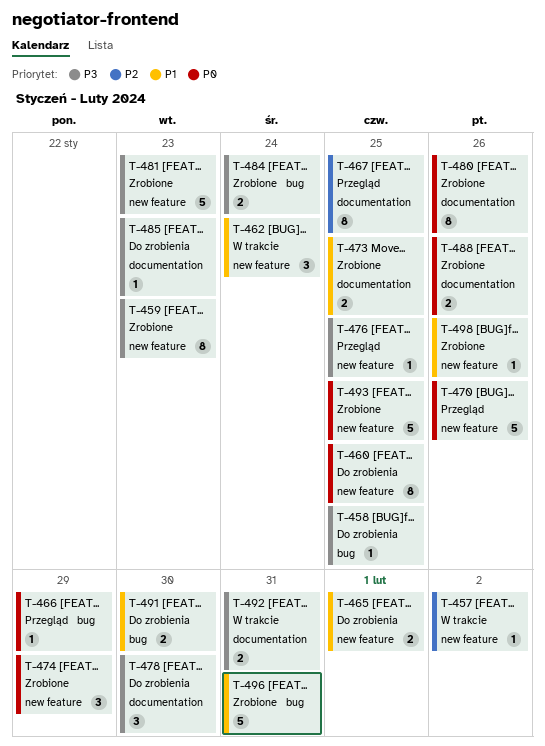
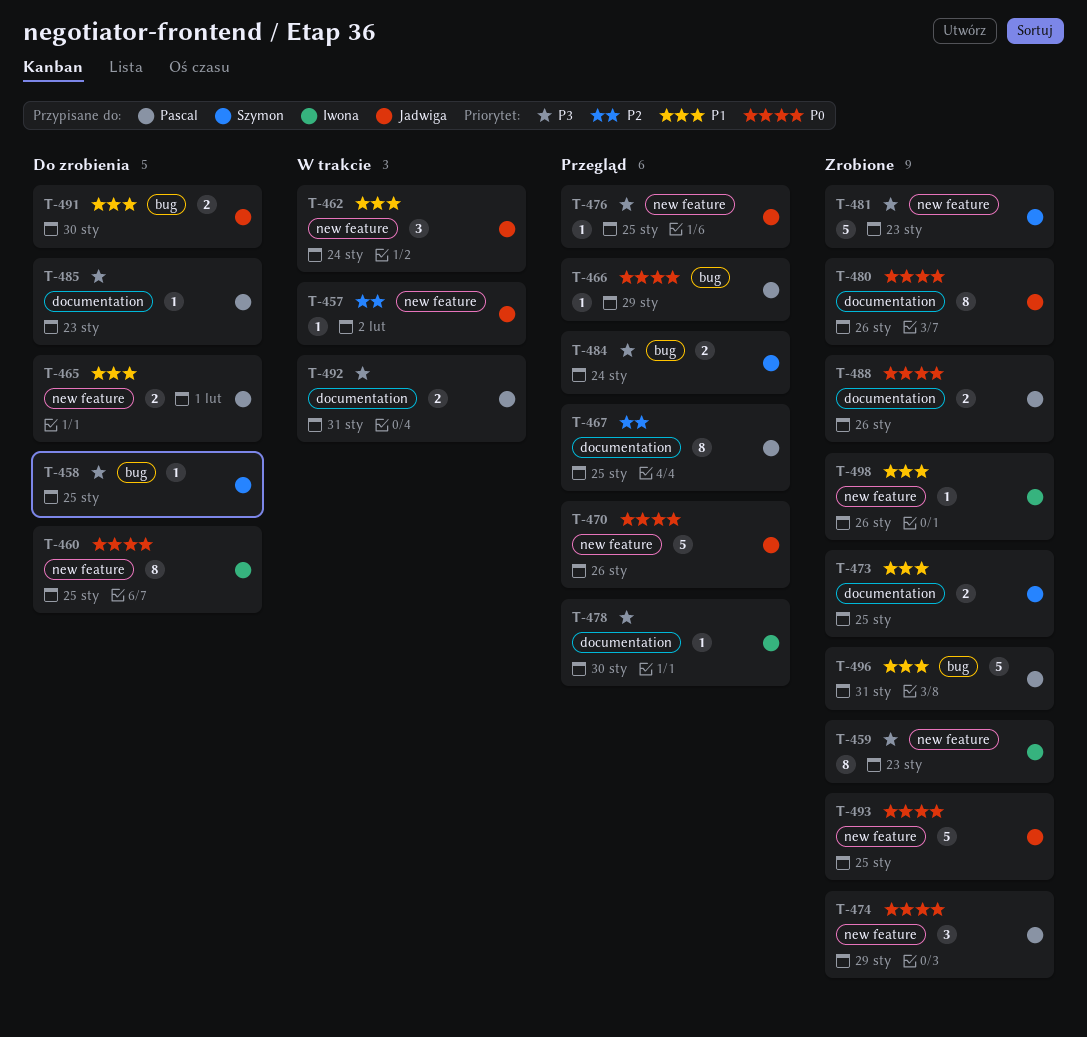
T-478, status: Do zrobienia -> Przegląd
T-478, estimate: 3 -> 1
T-484, status: Zrobione -> Przegląd

